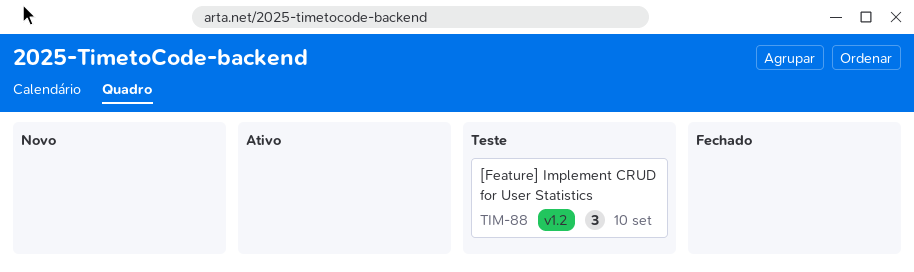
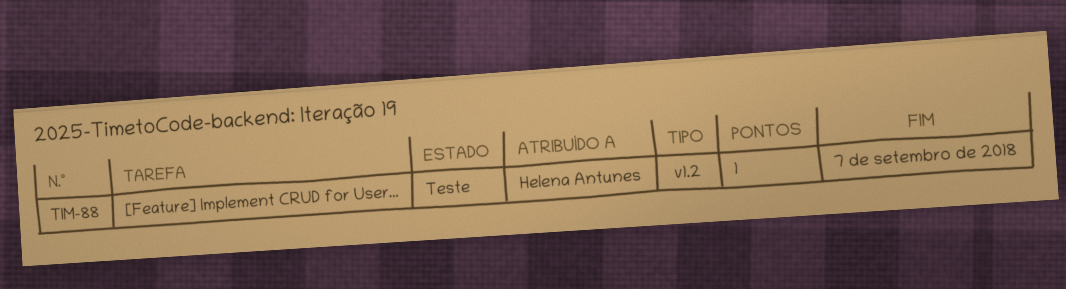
TIM-88, estimate: 3 -> 1
TIM-88, due: Sep 10 -> Sep 7

